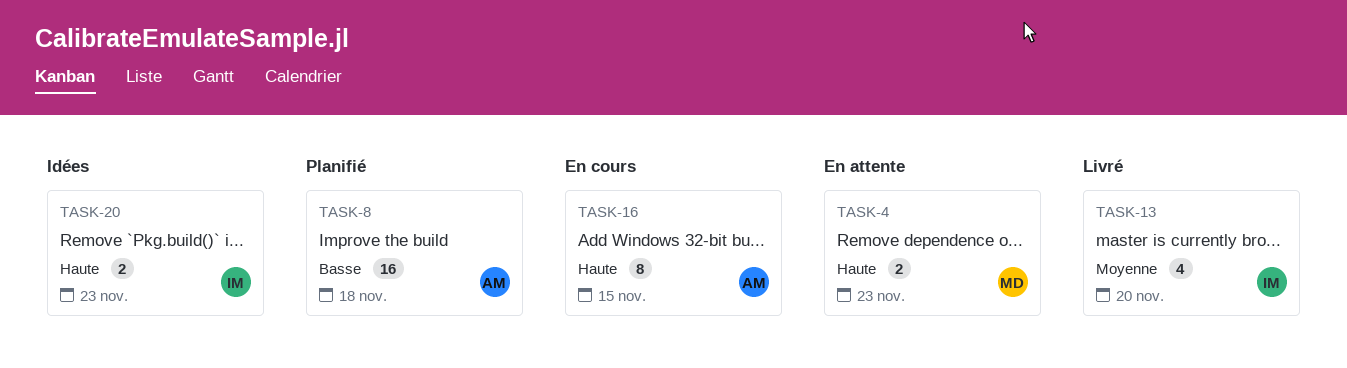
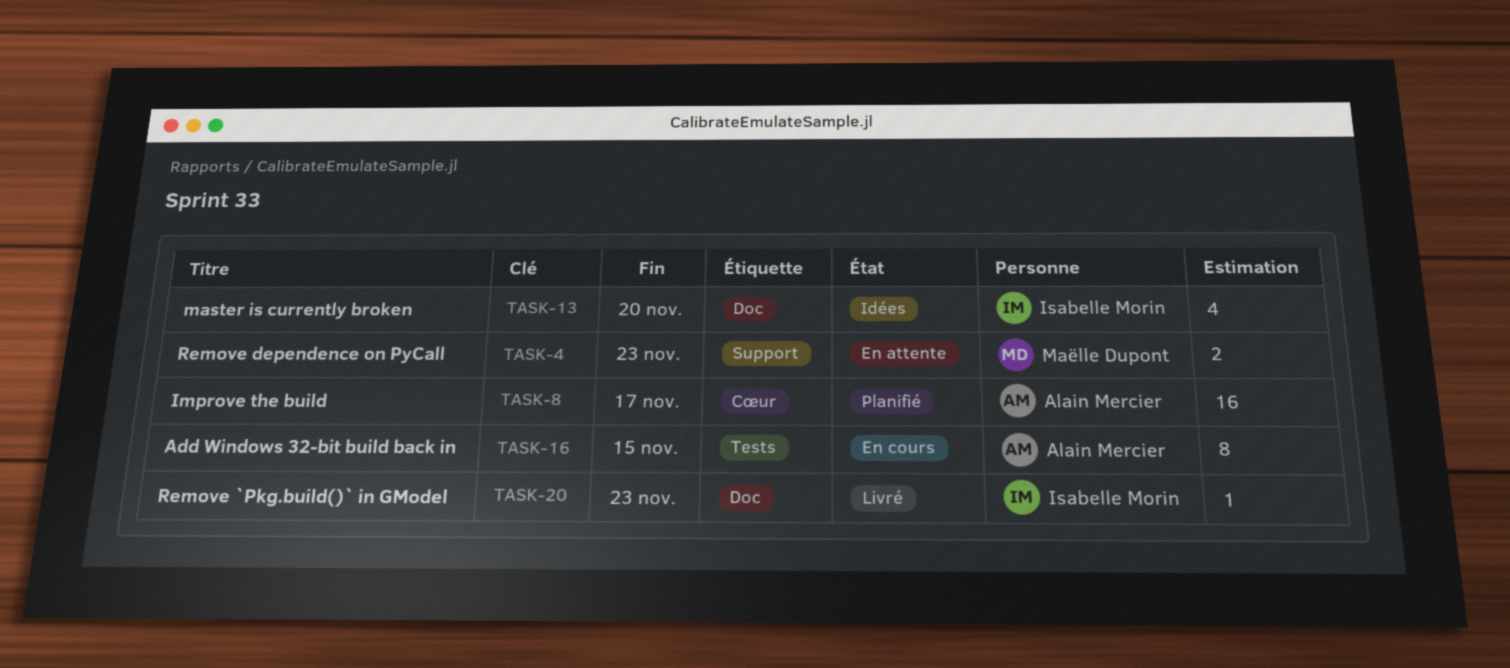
TASK-8, due: Nov 18 -> Nov 17
TASK-13, status: Livré -> Idées
TASK-20, status: Idées -> Livré
TASK-20, estimate: 2 -> 1

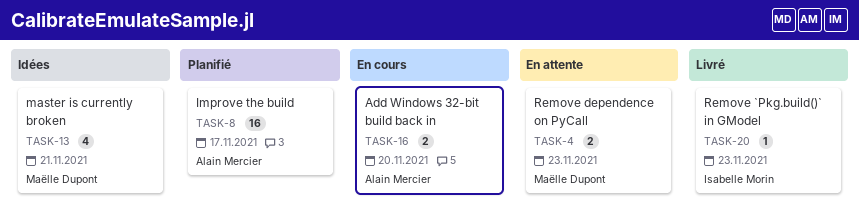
TASK-13, owner: Isabelle Morin -> Maëlle Dupont
TASK-13, due: Nov 20 -> Nov 21
TASK-16, estimate: 8 -> 2
TASK-16, due: Nov 15 -> Nov 20

